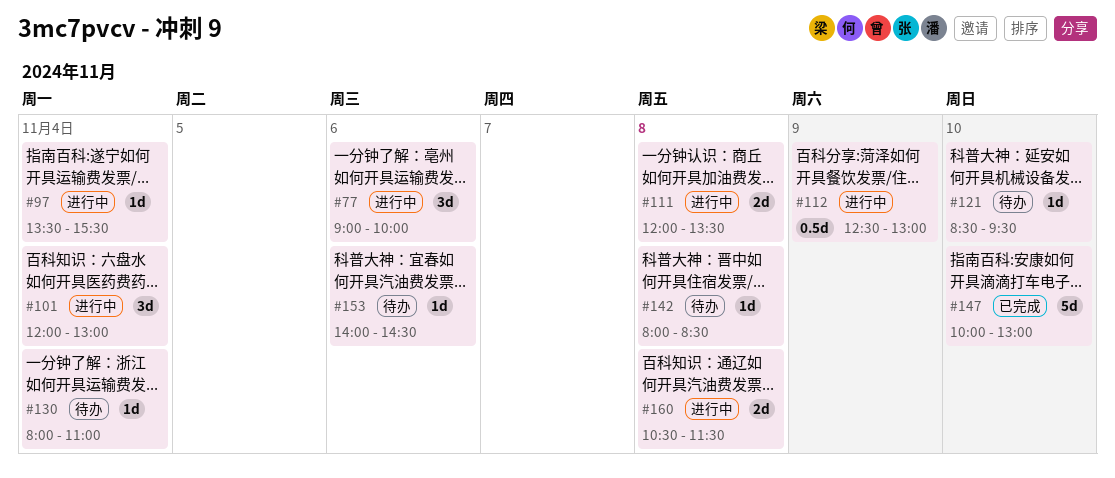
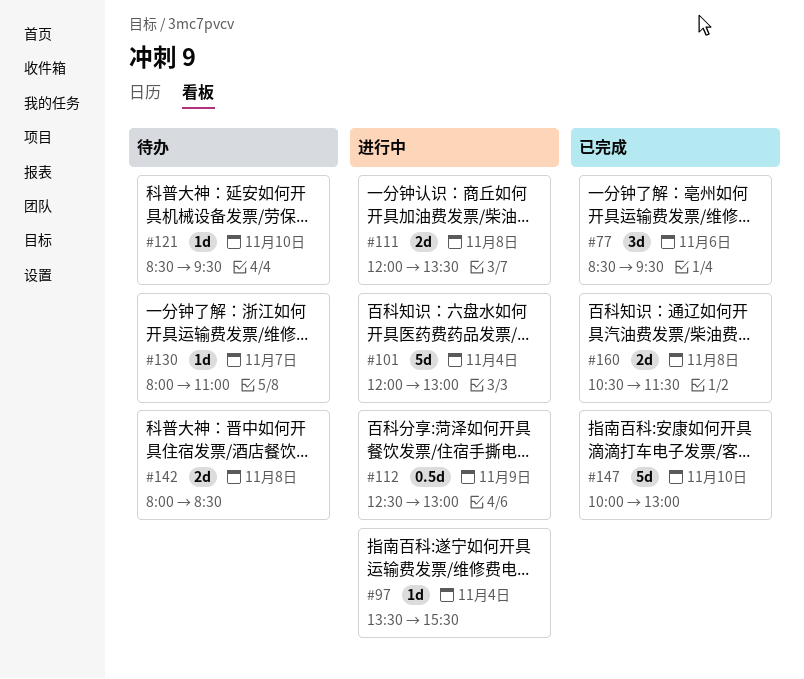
#77, status: 进行中 -> 已完成
#77, begins: 09:00 -> 08:30
#77, ends: 10:00 -> 09:30
#101, estimate: 3d -> 5d
#130, day: Nov 4 -> Nov 7
#142, estimate: 1d -> 2d
#153: present -> none
#160, status: 进行中 -> 已完成

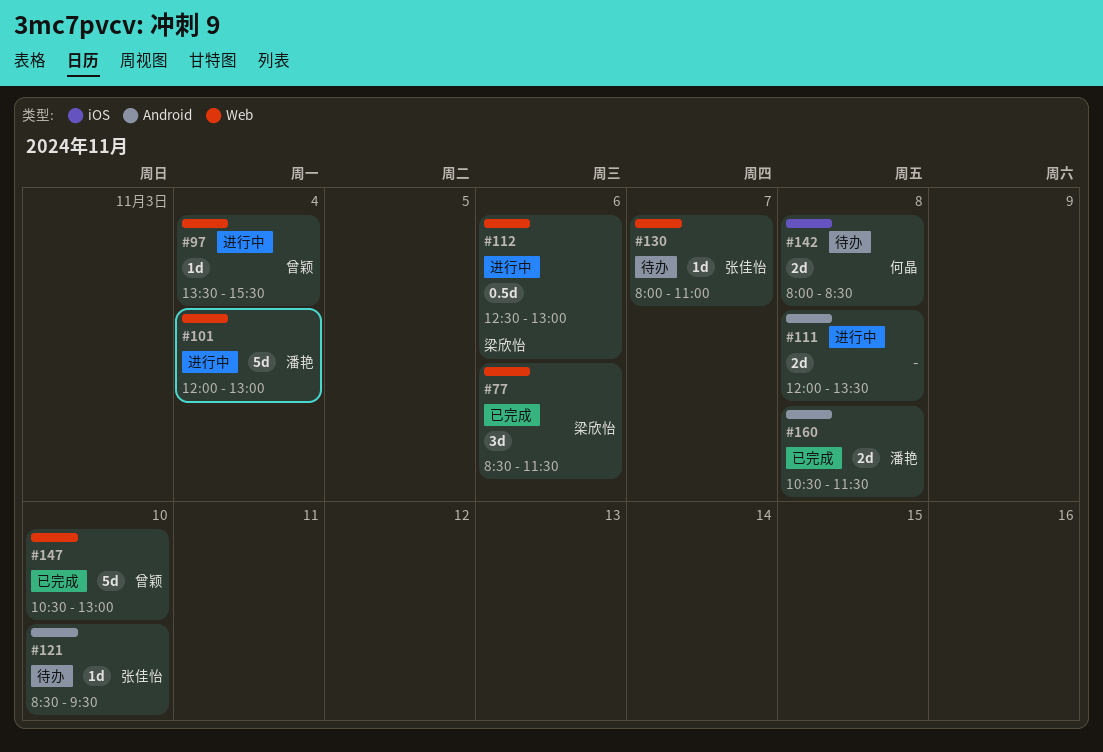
#77, ends: 09:30 -> 11:30
#112, day: Nov 9 -> Nov 6
#147, begins: 10:00 -> 10:30

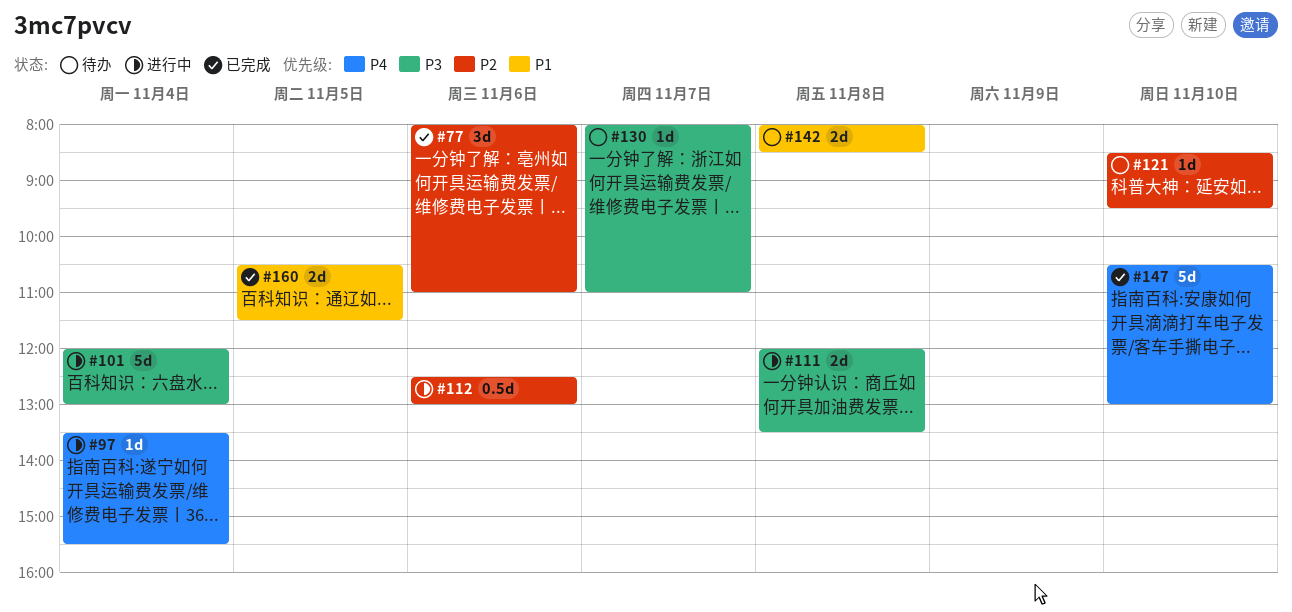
#77, begins: 08:30 -> 08:00
#77, ends: 11:30 -> 11:00
#160, day: Nov 8 -> Nov 5

